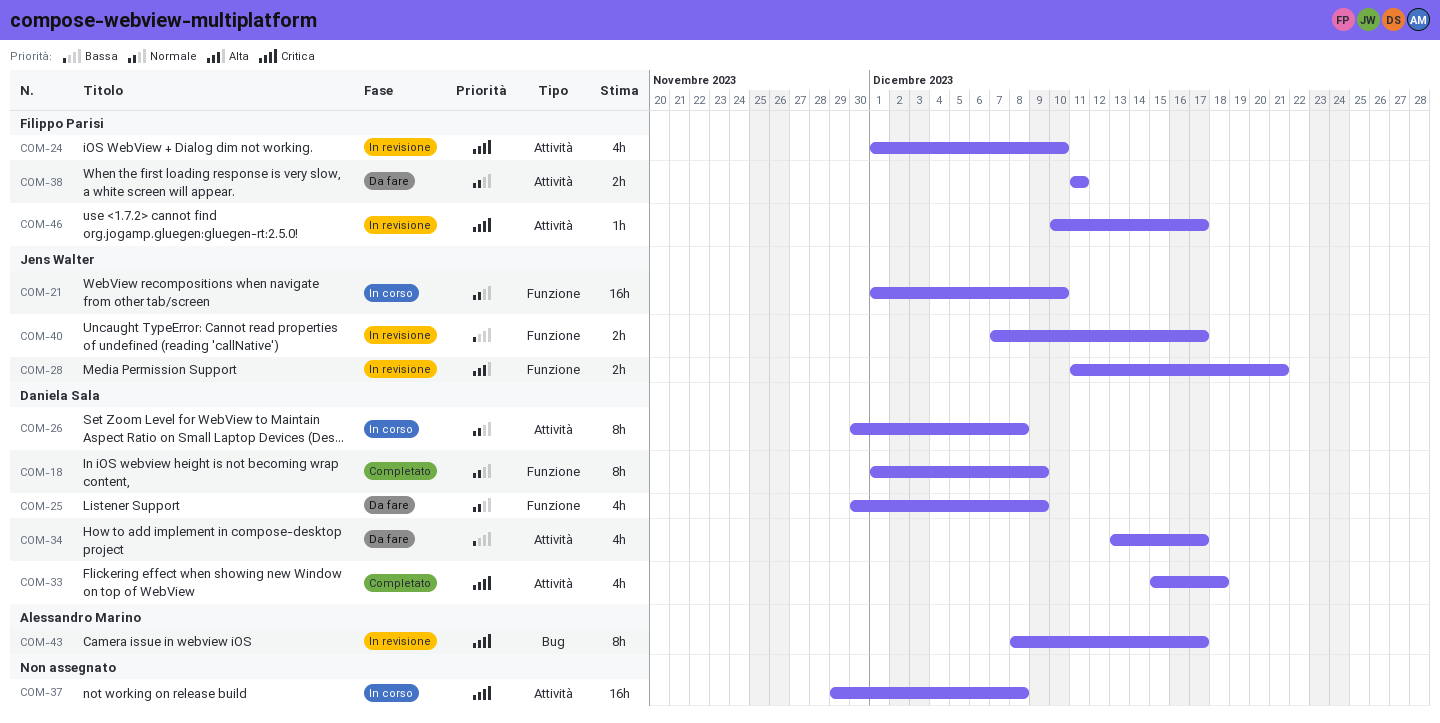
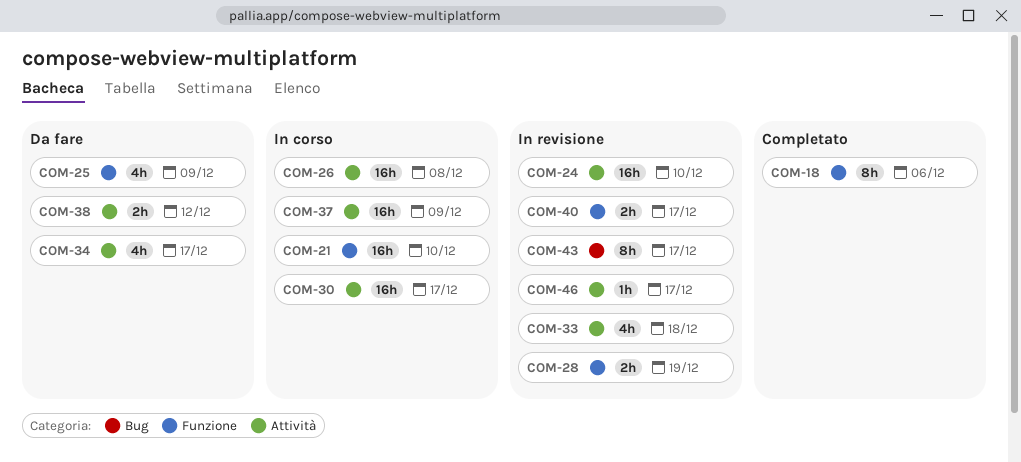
COM-18, due: Dec 9 -> Dec 6
COM-24, estimate: 4h -> 16h
COM-26, estimate: 8h -> 16h
COM-28, due: Dec 21 -> Dec 19
COM-30: none -> present
COM-33, status: Completato -> In revisione
COM-37, due: Dec 8 -> Dec 9
COM-38, due: Dec 11 -> Dec 12

